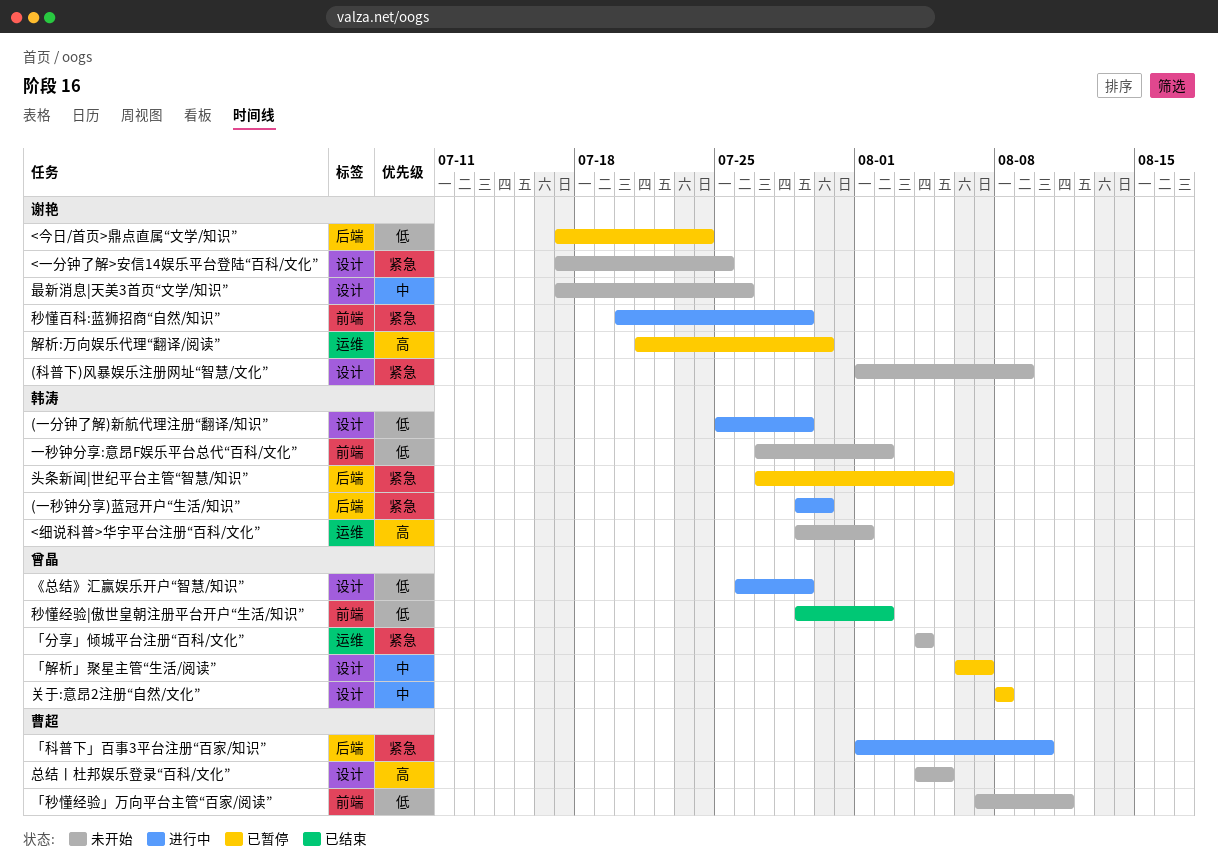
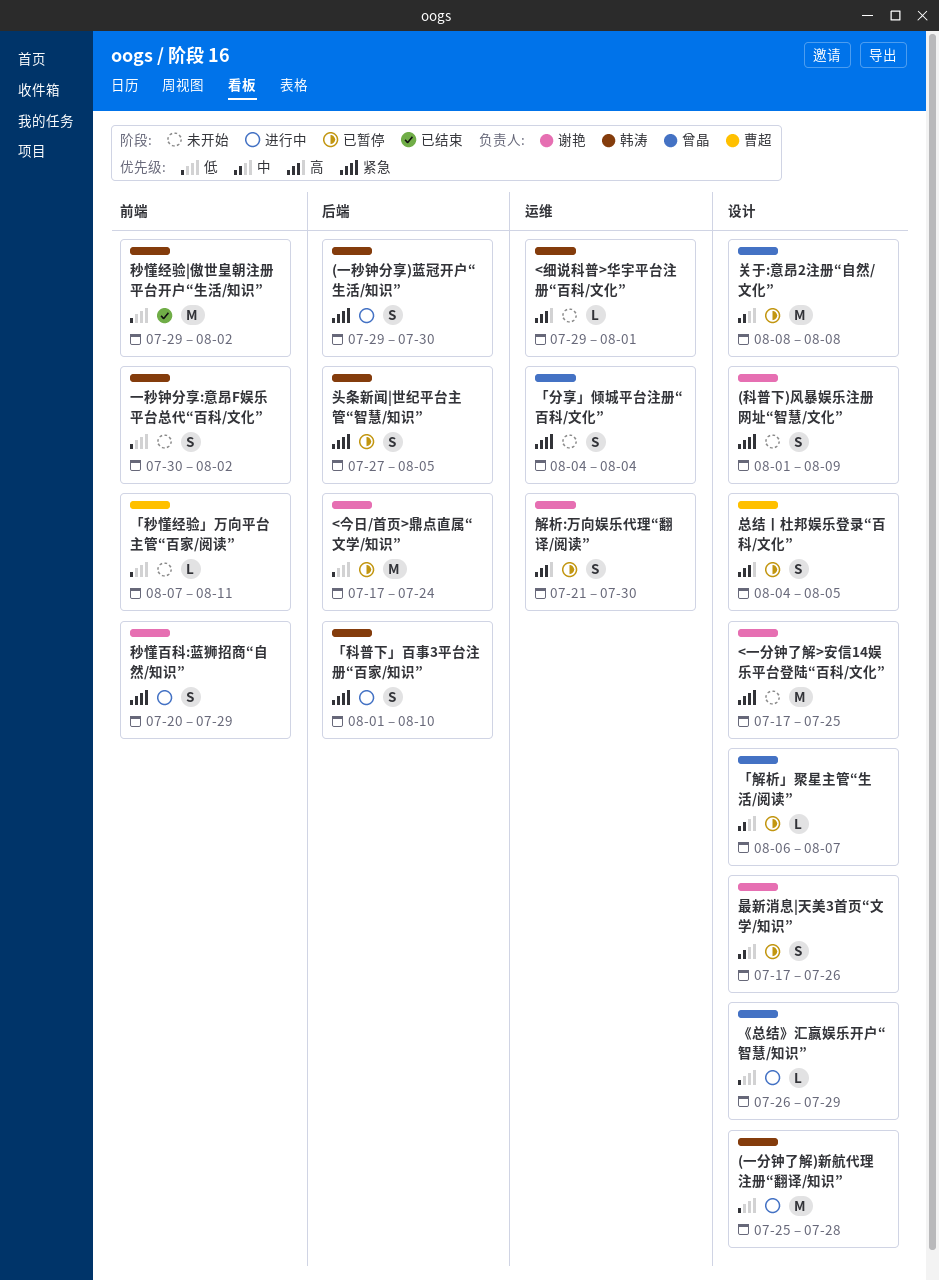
(一分钟了解)新航代理注册“翻译/知识”, due: Jul 29 -> Jul 28
「科普下」百事3平台注册“百家/知识”, owner: 曹超 -> 韩涛
一秒钟分享:意昂F娱乐平台总代“百科/文化”, start: Jul 27 -> Jul 30
总结丨杜邦娱乐登录“百科/文化”, status: 未开始 -> 已暂停
最新消息|天美3首页“文学/知识”, status: 未开始 -> 已暂停
秒懂经验|傲世皇朝注册平台开户“生活/知识”, owner: 曾晶 -> 韩涛

